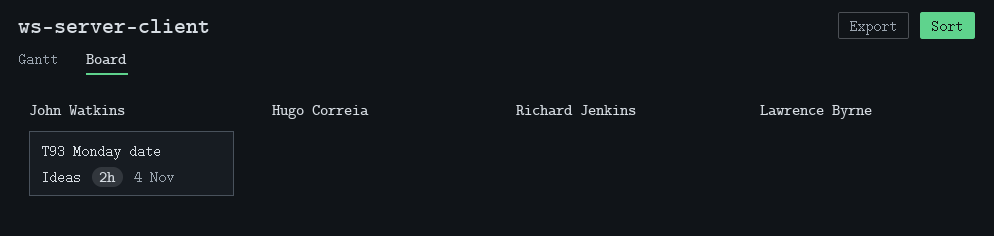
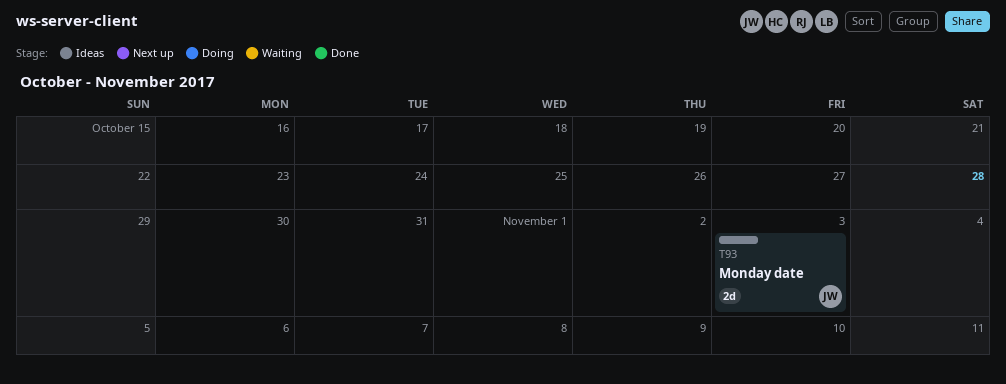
T93, estimate: 2h -> 2d
T93, due: Nov 4 -> Nov 3

